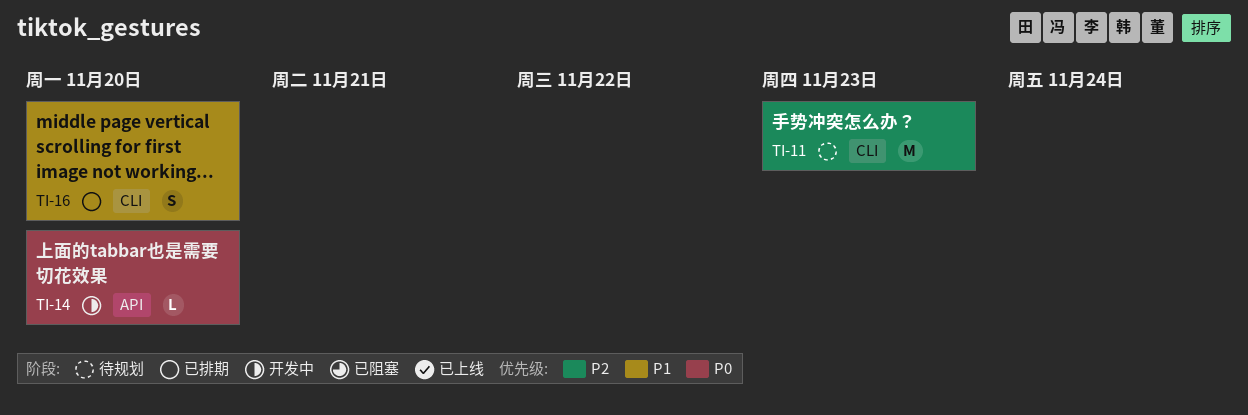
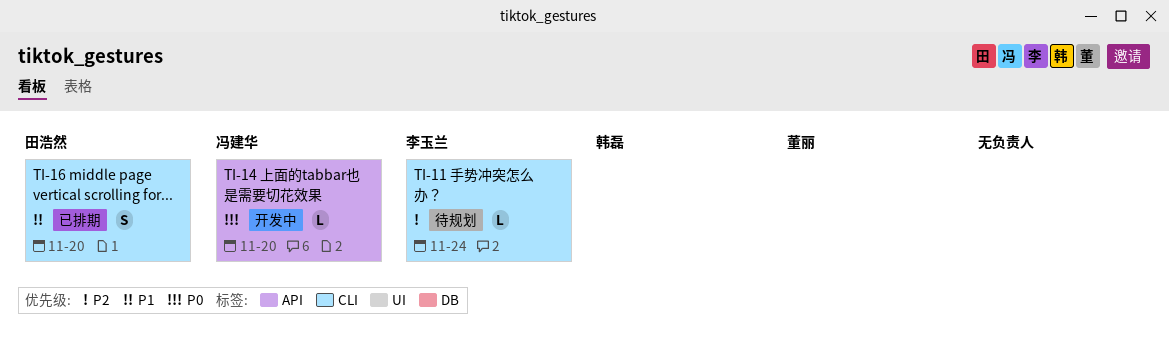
TI-11, estimate: M -> L
TI-11, due: Nov 23 -> Nov 24

